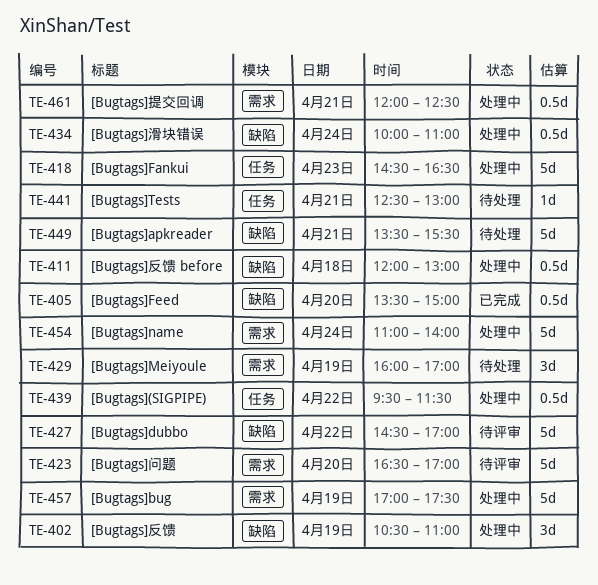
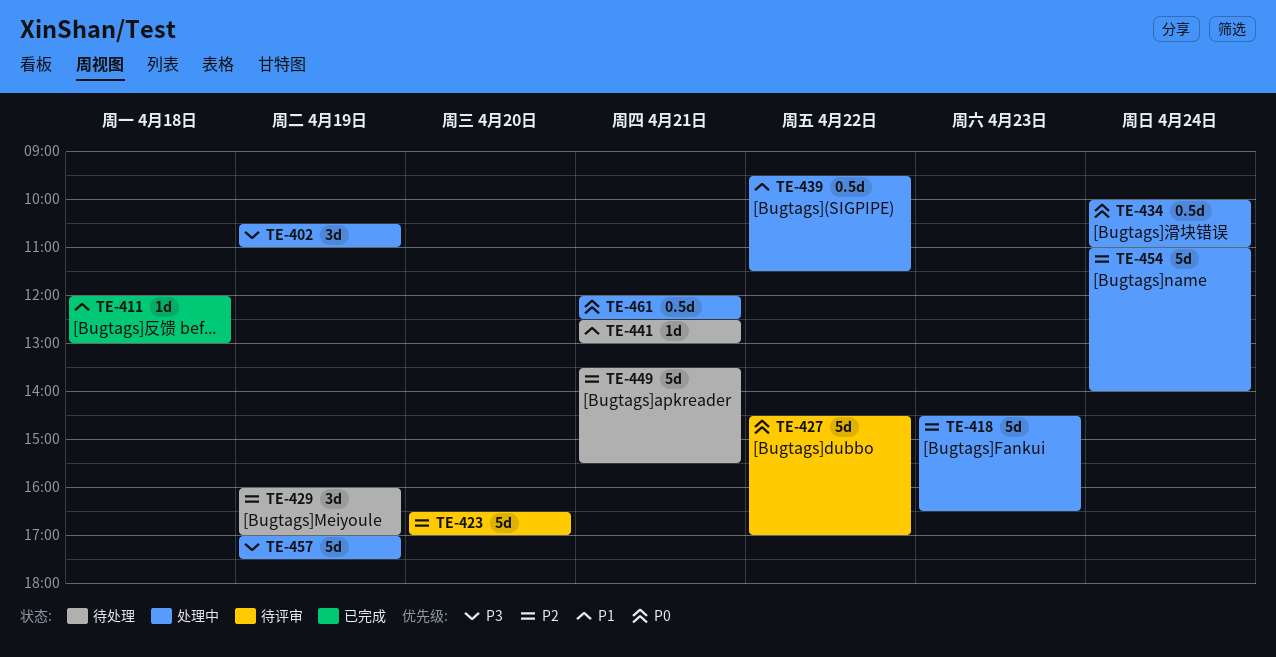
TE-405: present -> none
TE-411, status: 处理中 -> 已完成
TE-411, estimate: 0.5d -> 1d

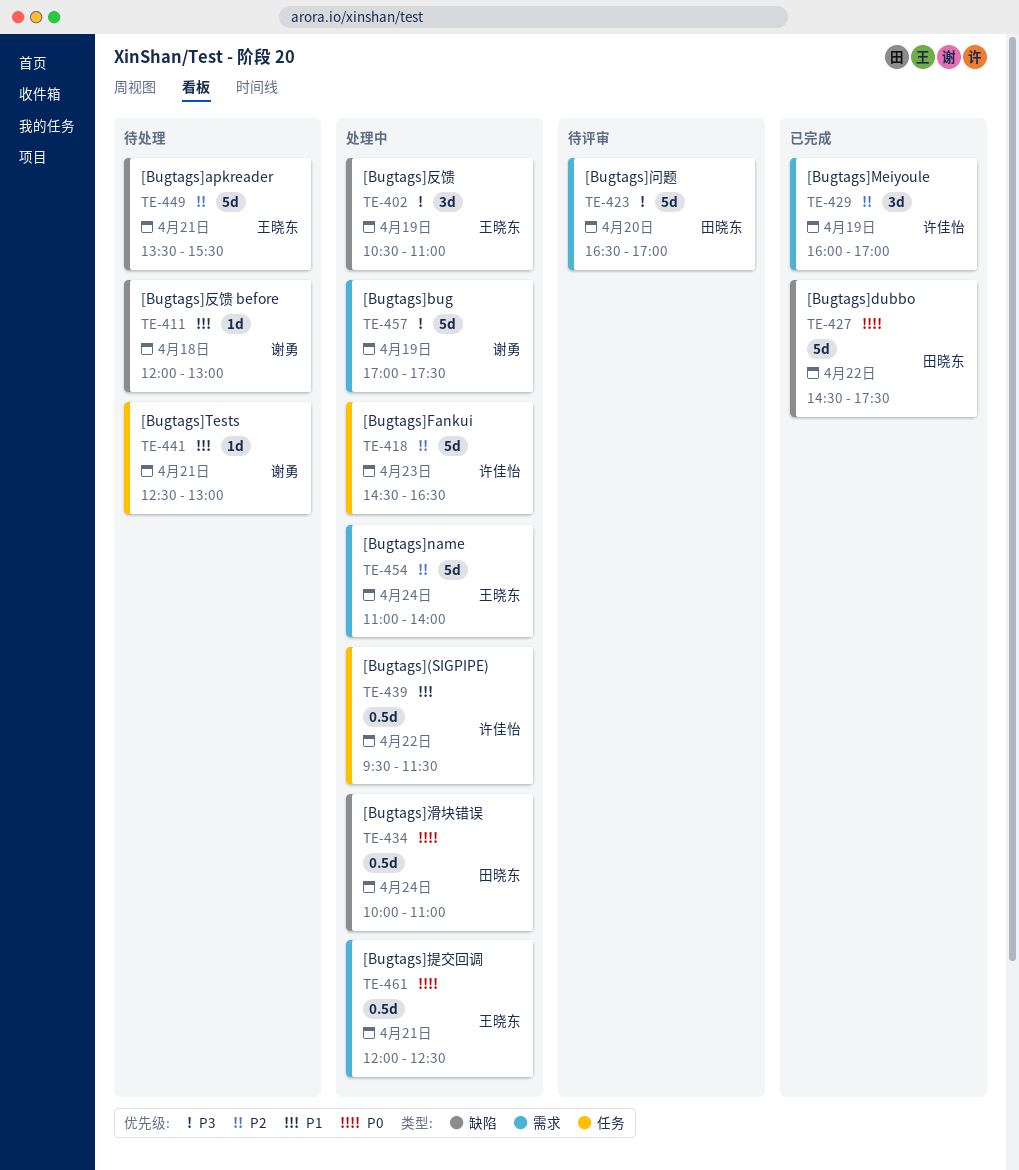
TE-411, status: 已完成 -> 待处理
TE-423, priority: P2 -> P3
TE-427, status: 待评审 -> 已完成
TE-427, ends: 17:00 -> 17:30
TE-429, status: 待处理 -> 已完成

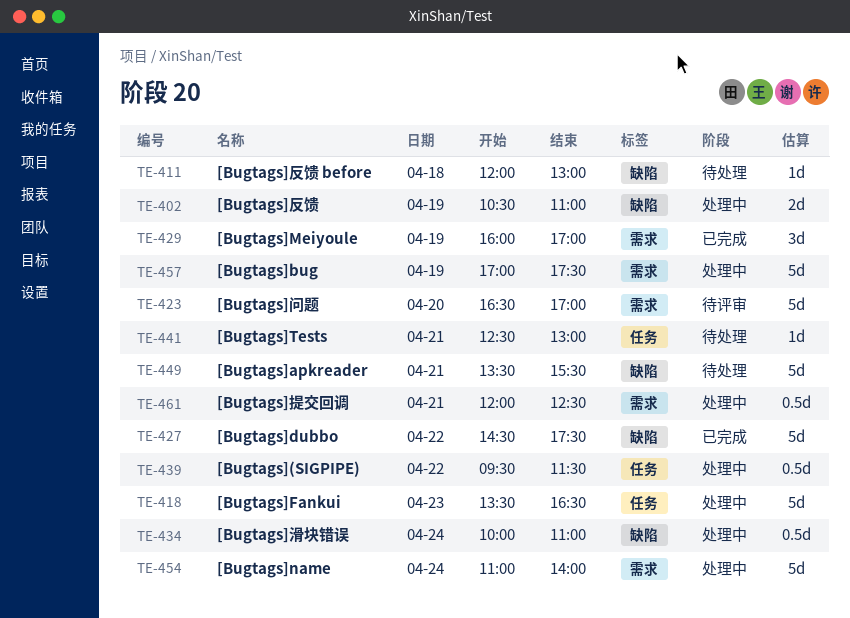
TE-402, estimate: 3d -> 2d
TE-418, begins: 14:30 -> 13:30

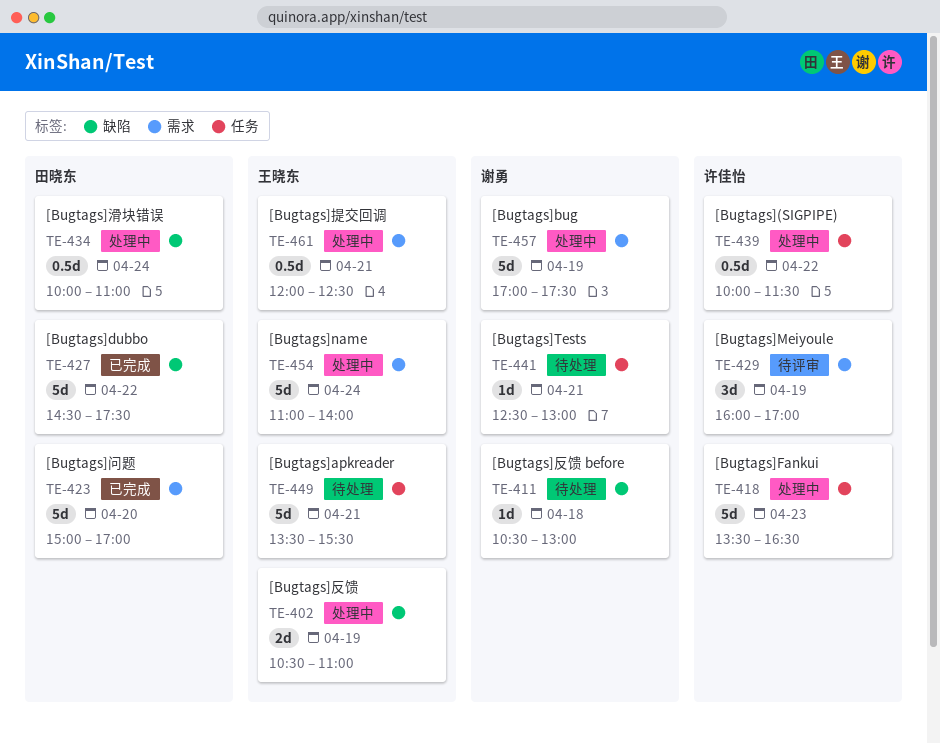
TE-411, begins: 12:00 -> 10:30
TE-423, status: 待评审 -> 已完成
TE-423, begins: 16:30 -> 15:00
TE-429, status: 已完成 -> 待评审
TE-439, begins: 09:30 -> 10:00
TE-449, label: 缺陷 -> 任务

